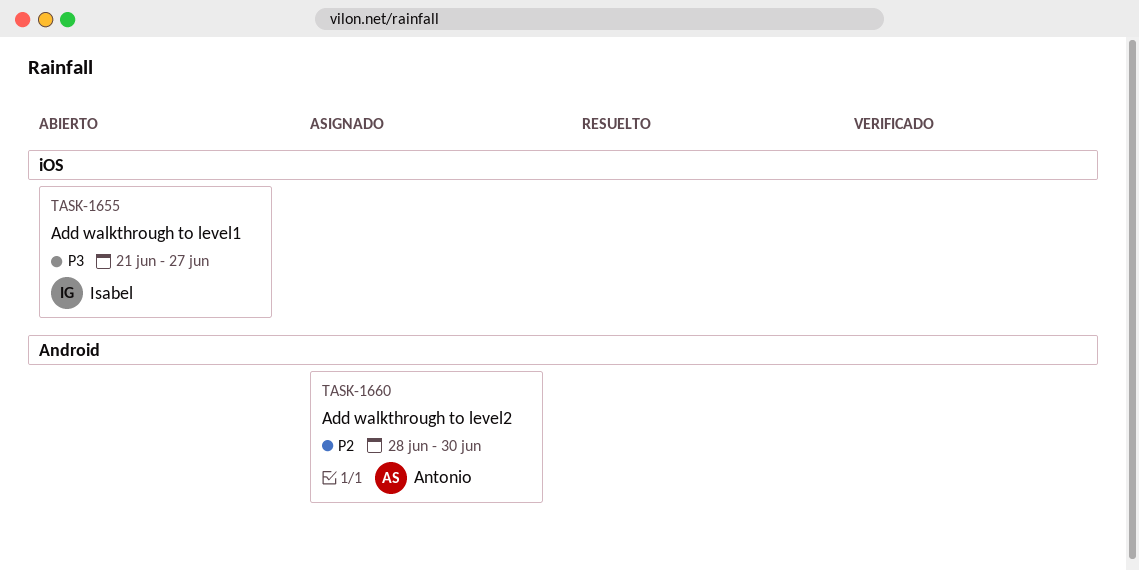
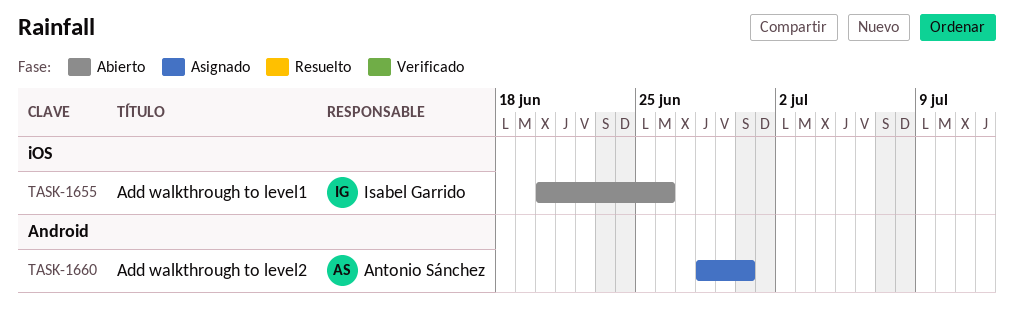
TASK-1655, start: Jun 21 -> Jun 20
TASK-1655, due: Jun 27 -> Jun 26

